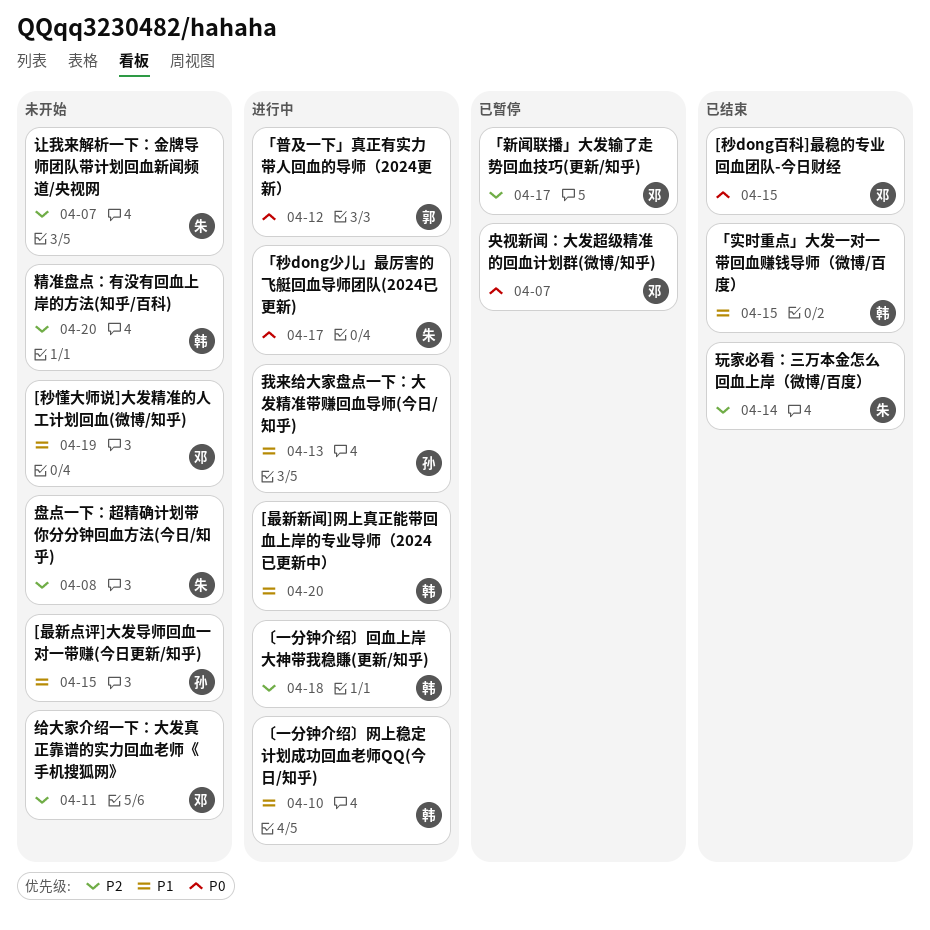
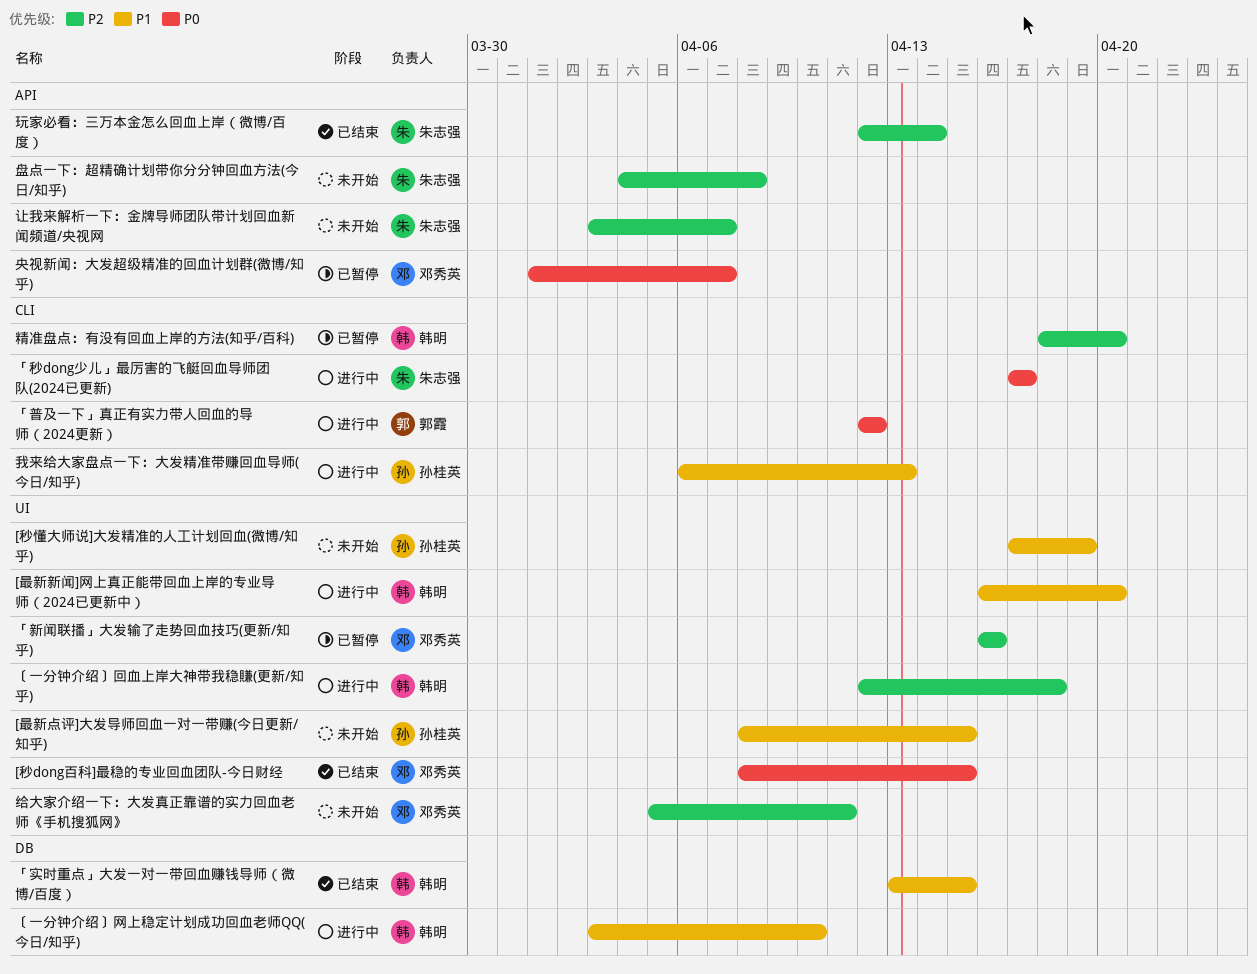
[秒懂大师说]大发精准的人工计划回血(微博/知乎), owner: 邓秀英 -> 孙桂英
「新闻联播」大发输了走势回血技巧(更新/知乎), due: Apr 17 -> Apr 16
精准盘点：有没有回血上岸的方法(知乎/百科), status: 未开始 -> 已暂停

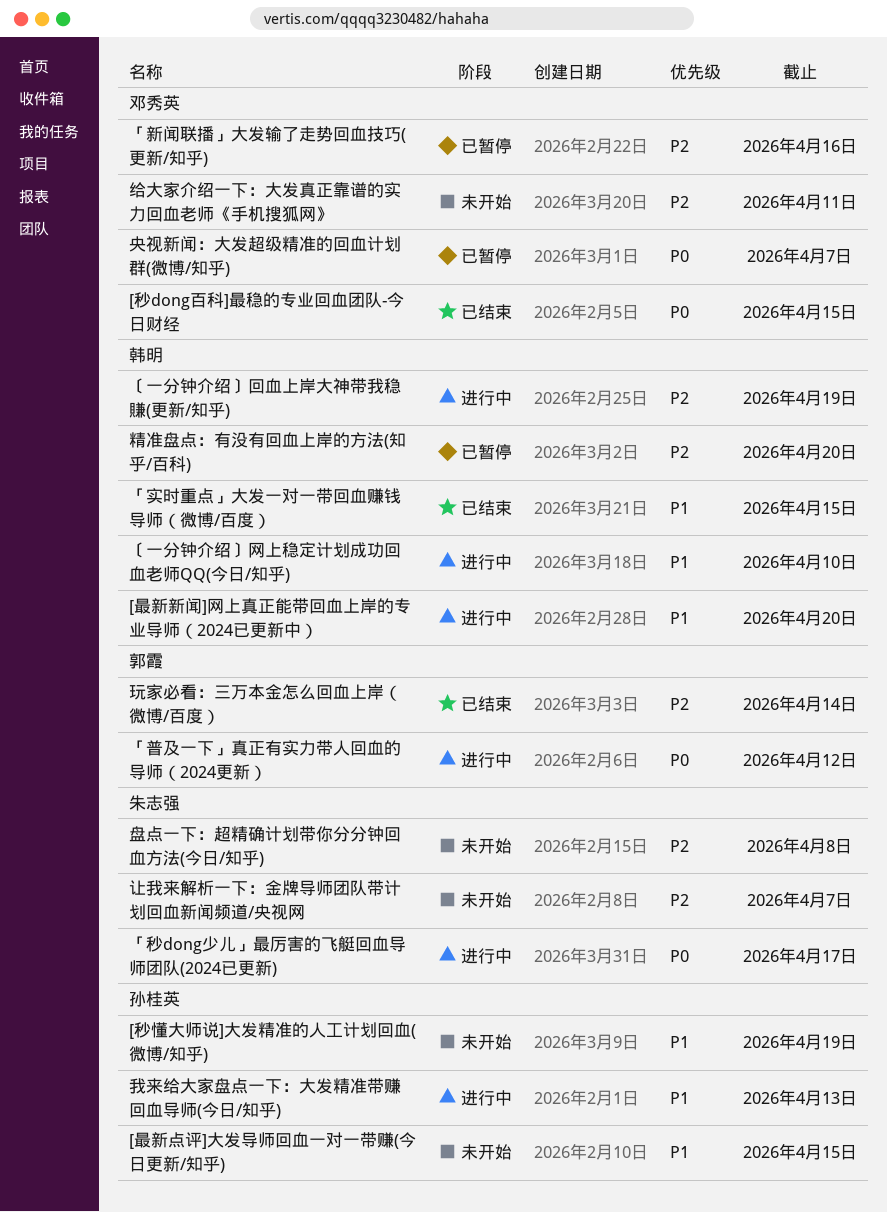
〔一分钟介绍〕回血上岸大神带我稳賺(更新/知乎), due: Apr 18 -> Apr 19
玩家必看：三万本金怎么回血上岸（微博/百度）, owner: 朱志强 -> 郭霞

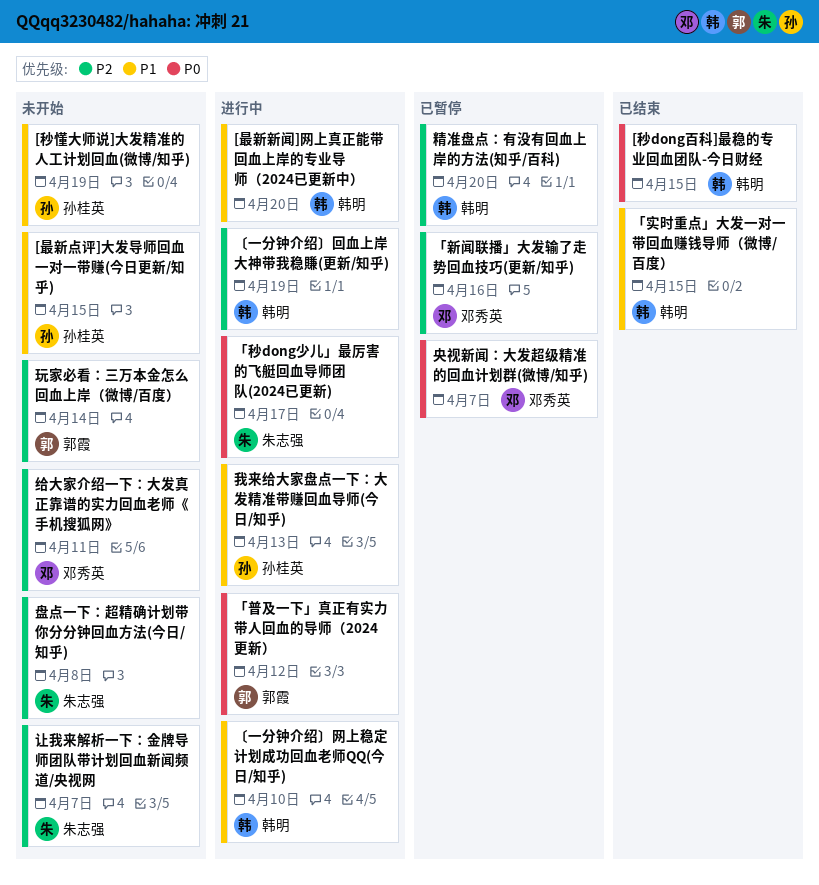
[秒dong百科]最稳的专业回血团队-今日财经, owner: 邓秀英 -> 韩明
玩家必看：三万本金怎么回血上岸（微博/百度）, status: 已结束 -> 未开始

